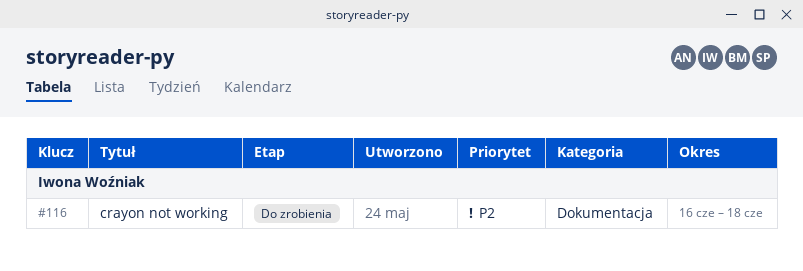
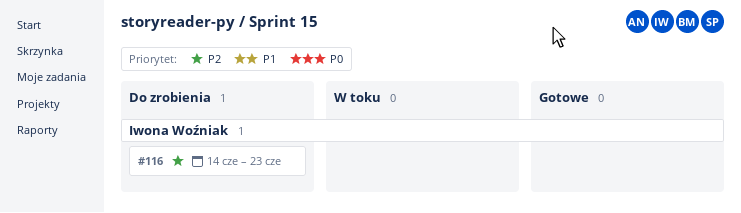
#116, start: Jun 16 -> Jun 14
#116, due: Jun 18 -> Jun 23

